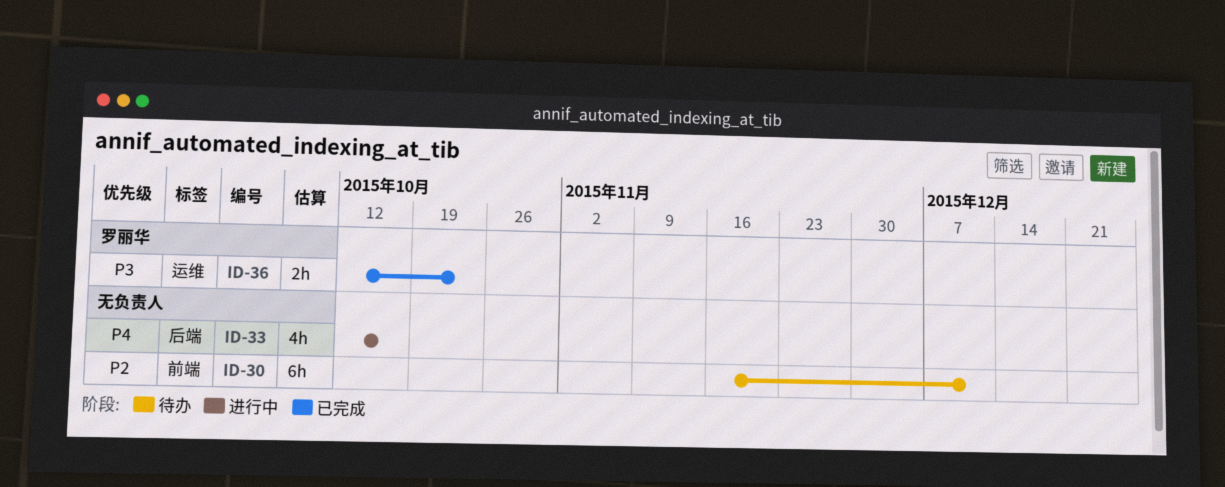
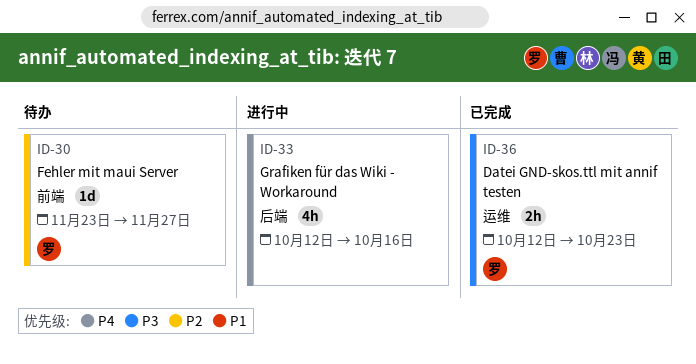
ID-30, owner: none -> 罗丽华
ID-30, estimate: 6h -> 1d
ID-30, start: Nov 16 -> Nov 23
ID-30, due: Dec 11 -> Nov 27

